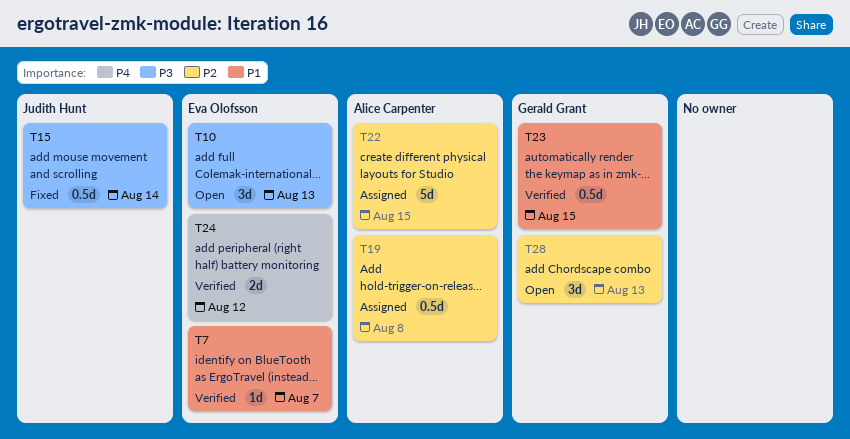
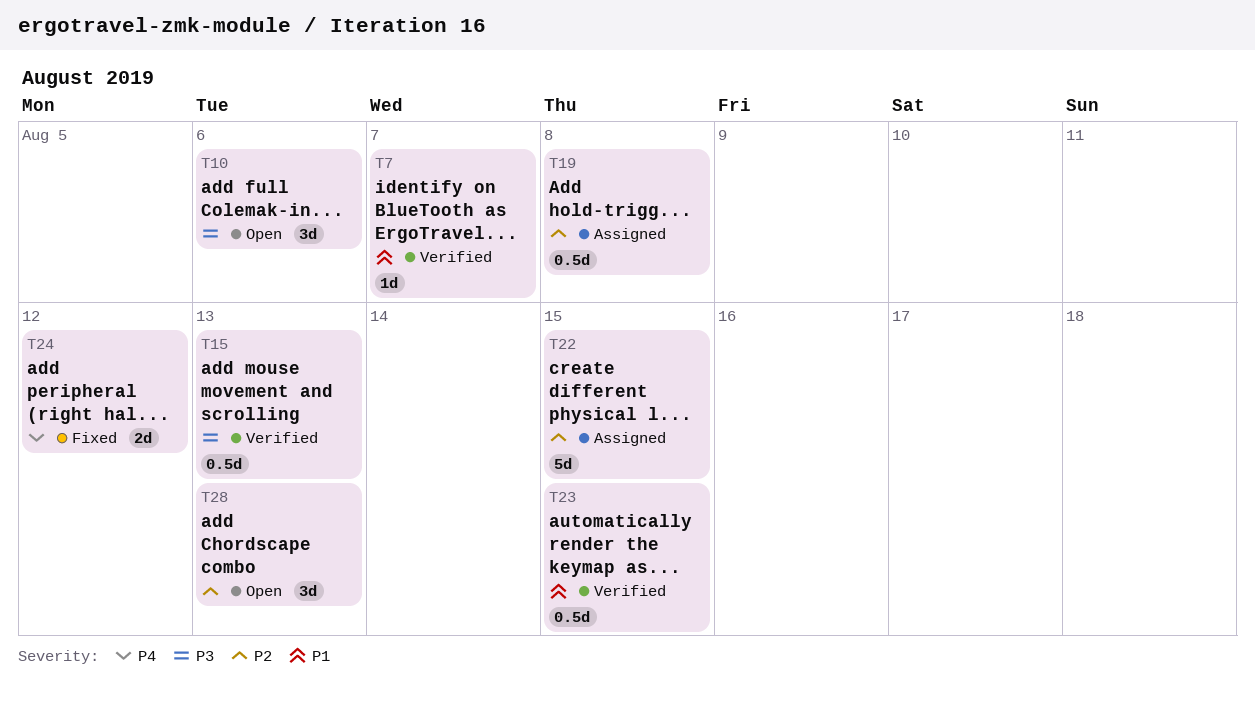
T10, due: Aug 13 -> Aug 6
T15, status: Fixed -> Verified
T15, due: Aug 14 -> Aug 13
T24, status: Verified -> Fixed

